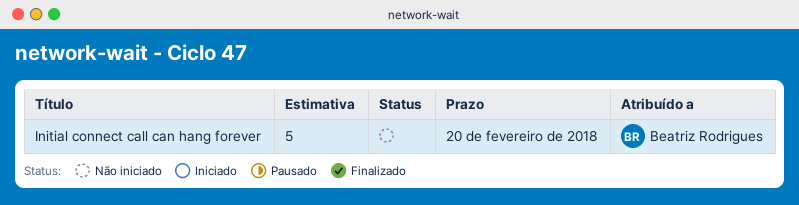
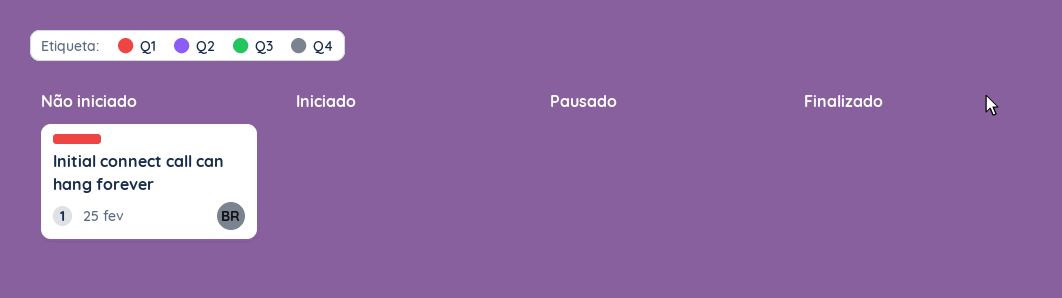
Initial connect call can hang forever, estimate: 5 -> 1
Initial connect call can hang forever, due: Feb 20 -> Feb 25

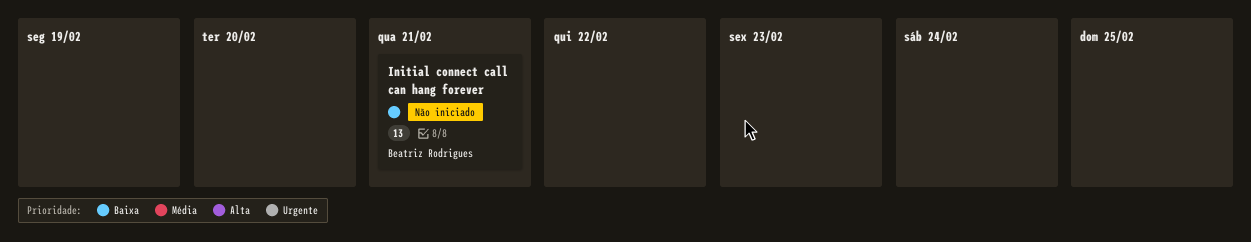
Initial connect call can hang forever, estimate: 1 -> 13
Initial connect call can hang forever, due: Feb 25 -> Feb 21

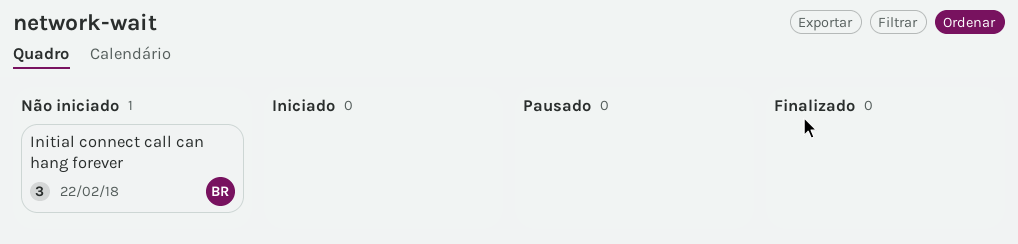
Initial connect call can hang forever, estimate: 13 -> 3
Initial connect call can hang forever, due: Feb 21 -> Feb 22

